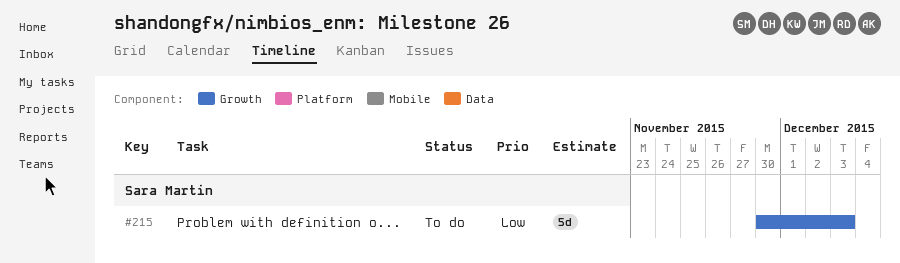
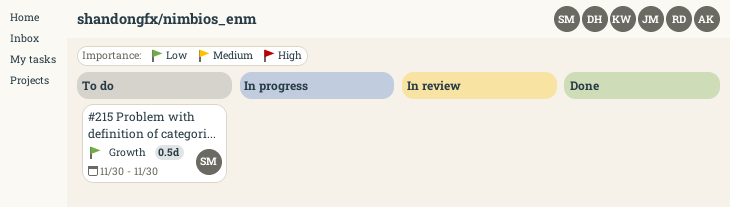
#215, estimate: 5d -> 0.5d
#215, due: Dec 3 -> Nov 30

